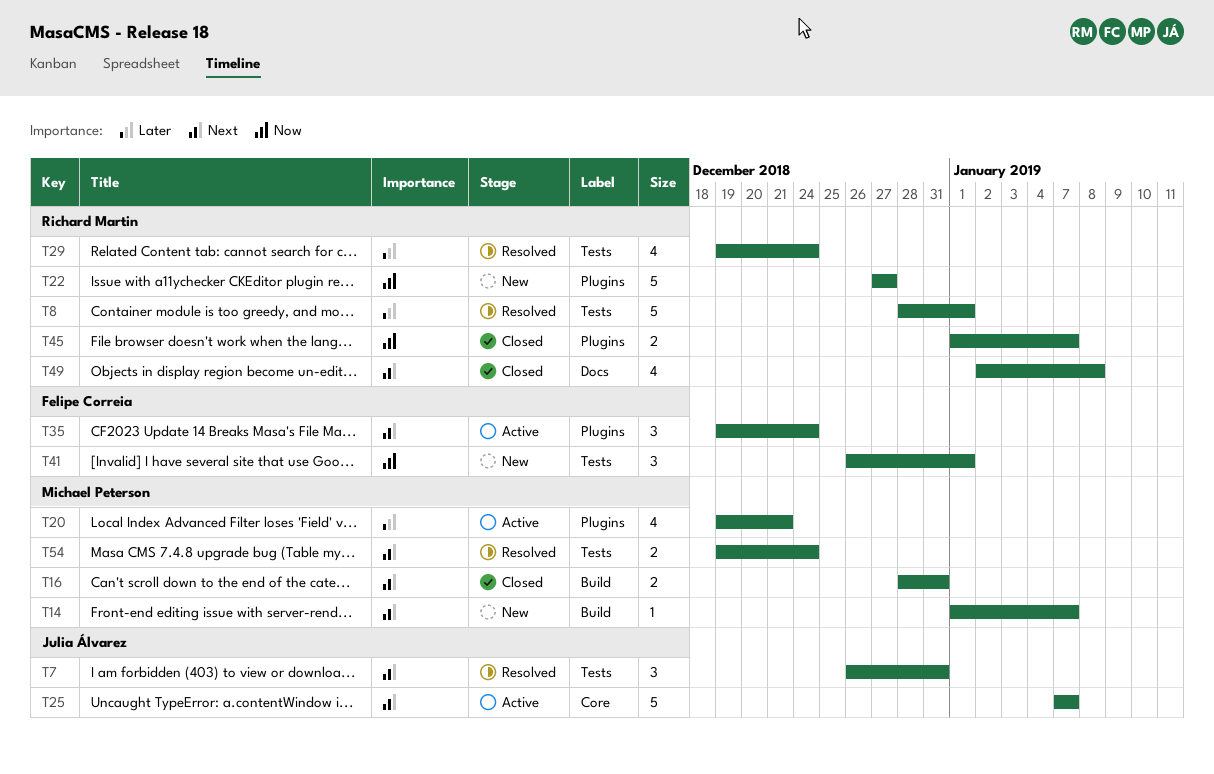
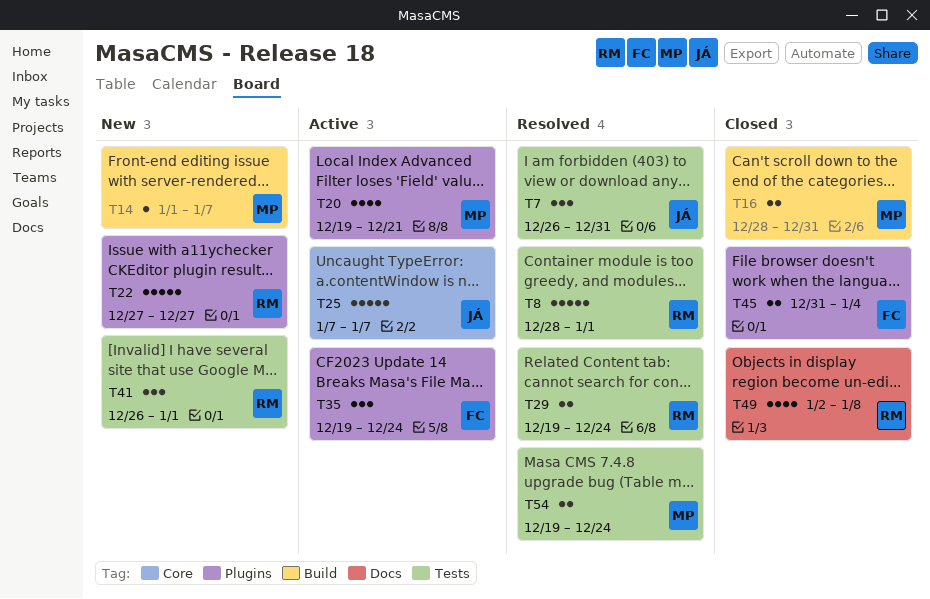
T29, estimate: 4 -> 2
T41, owner: Felipe Correia -> Richard Martin
T45, owner: Richard Martin -> Felipe Correia
T45, start: Jan 1 -> Dec 31
T45, due: Jan 7 -> Jan 4

